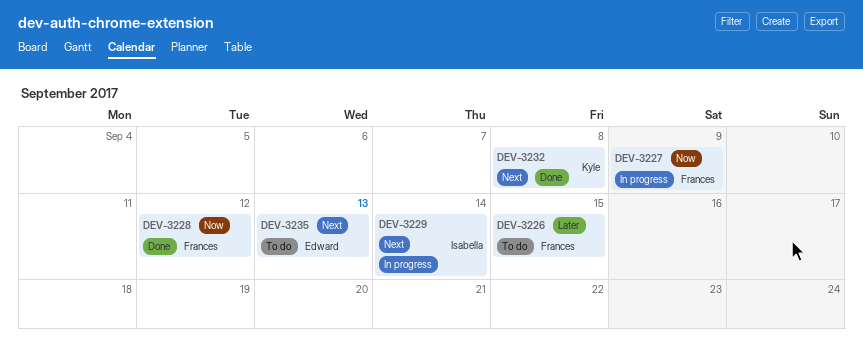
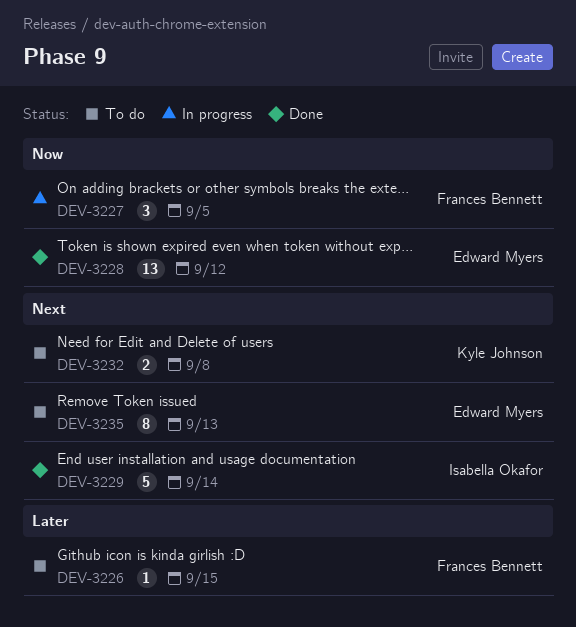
DEV-3227, due: Sep 9 -> Sep 5
DEV-3228, owner: Frances Bennett -> Edward Myers
DEV-3229, status: In progress -> Done
DEV-3232, status: Done -> To do

